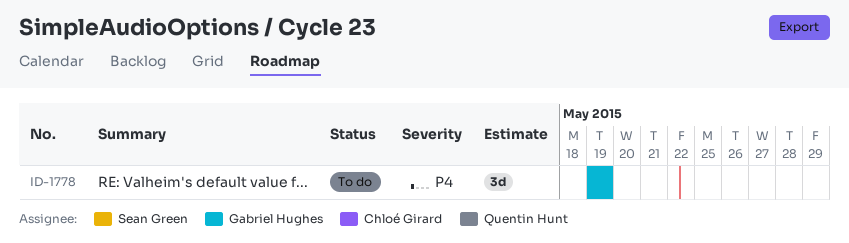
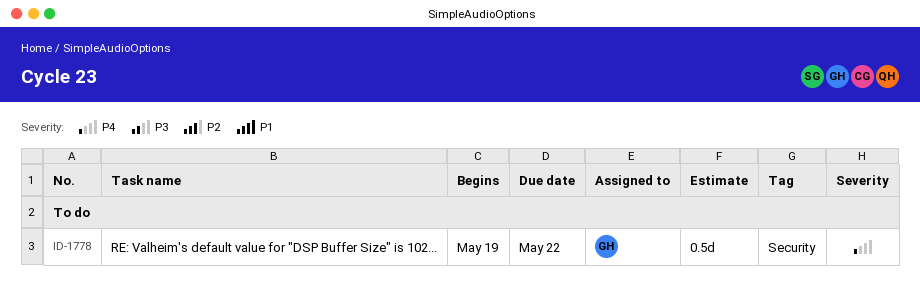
ID-1778, estimate: 3d -> 0.5d
ID-1778, due: May 19 -> May 22

